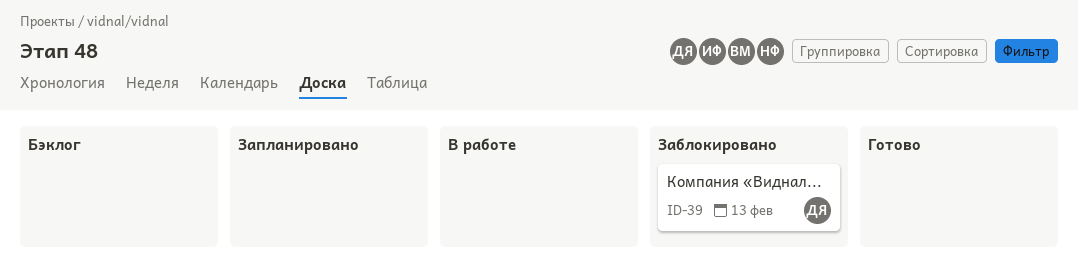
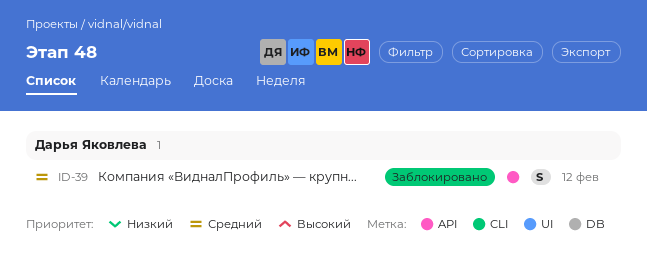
ID-39, due: Feb 13 -> Feb 12

